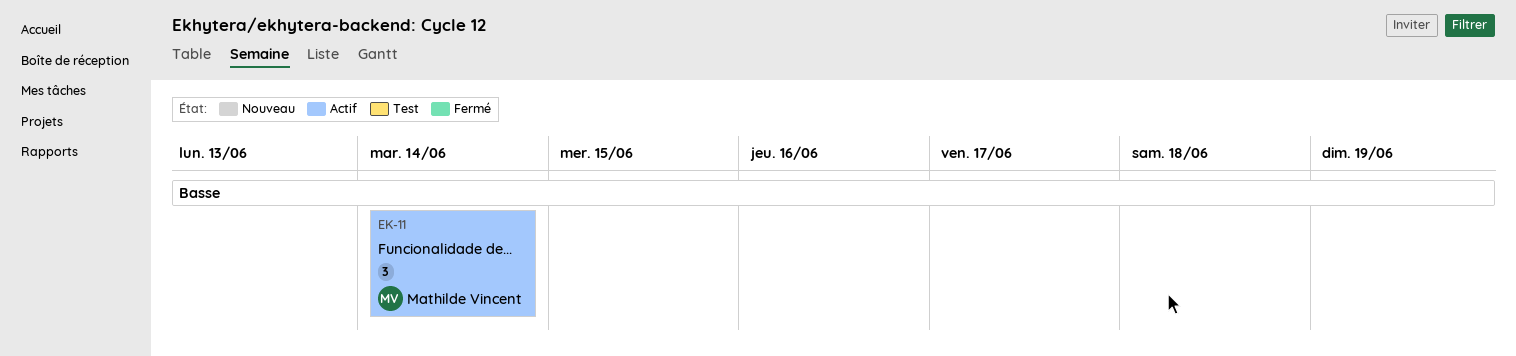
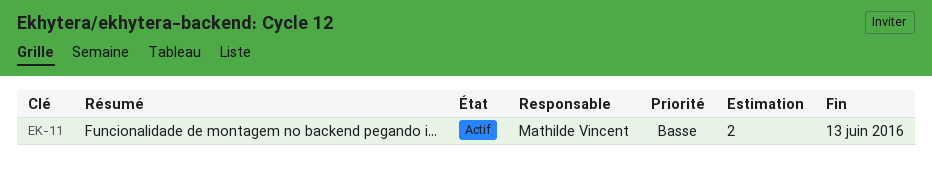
EK-11, estimate: 3 -> 2
EK-11, due: Jun 14 -> Jun 13

